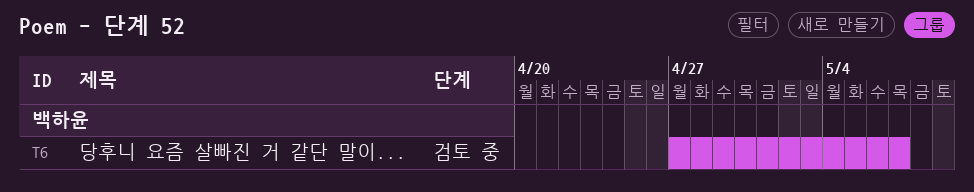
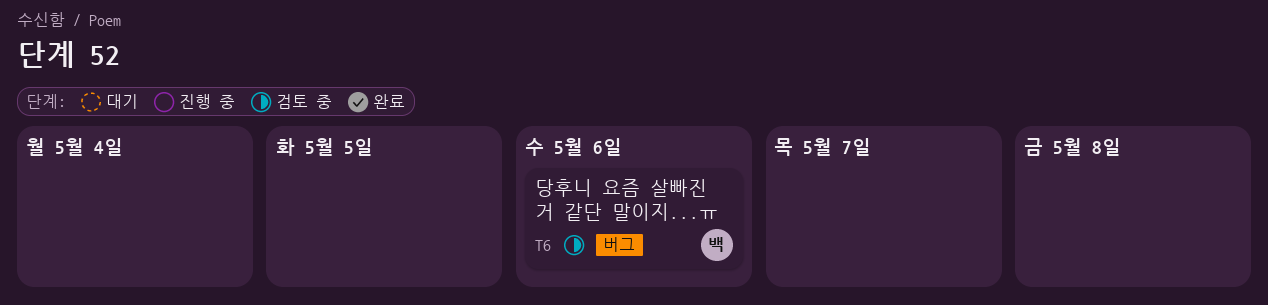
T6, due: May 7 -> May 6

